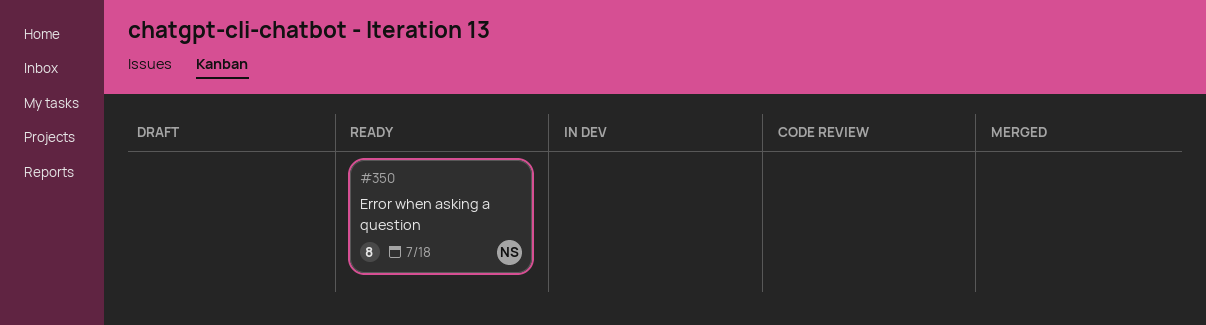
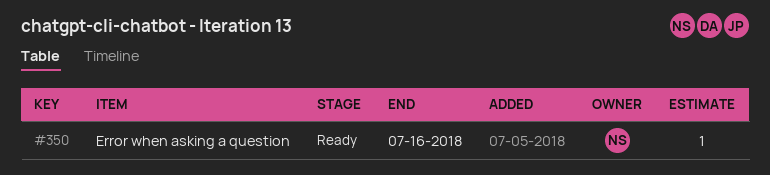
#350, estimate: 8 -> 1
#350, due: Jul 18 -> Jul 16

